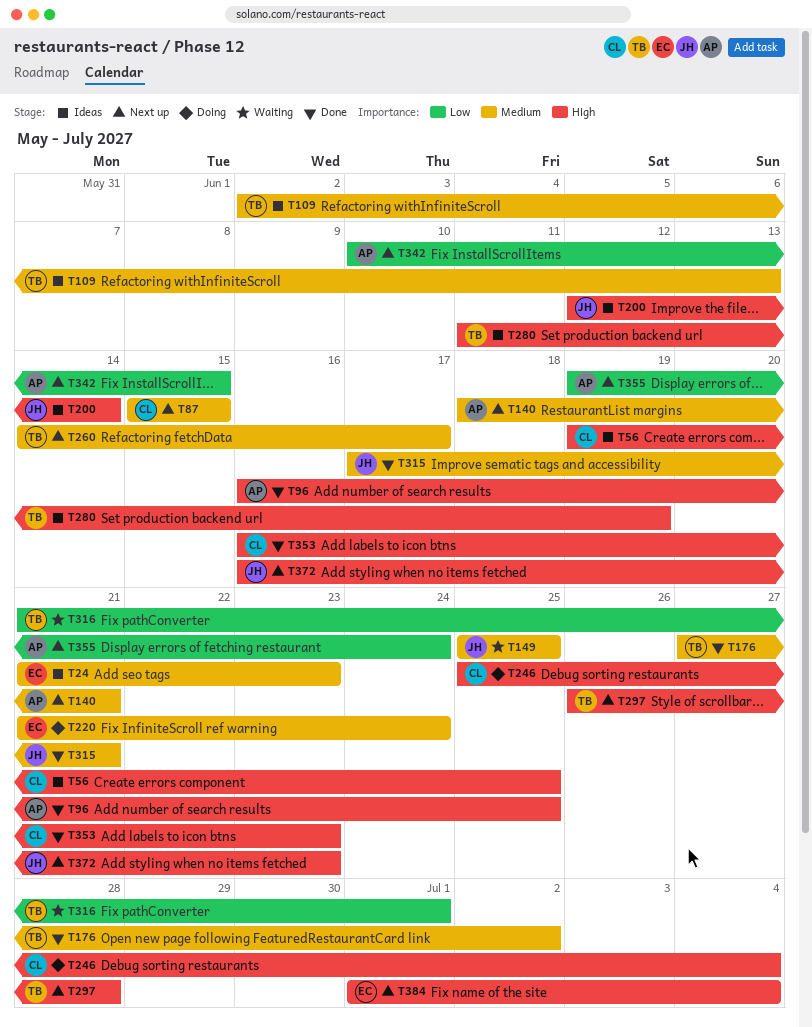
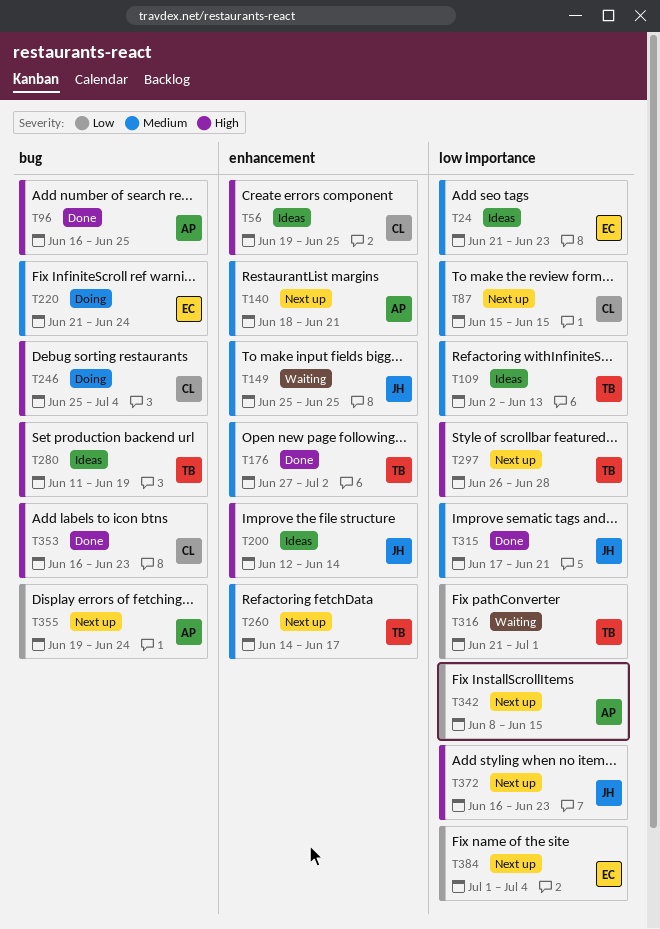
T342, start: Jun 10 -> Jun 8
T384, priority: High -> Low

